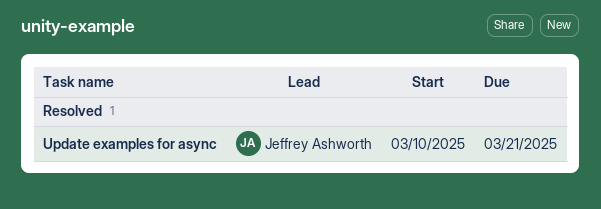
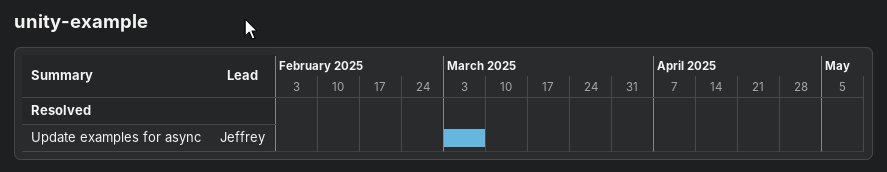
Update examples for async, start: Mar 10 -> Mar 3
Update examples for async, due: Mar 21 -> Mar 7

